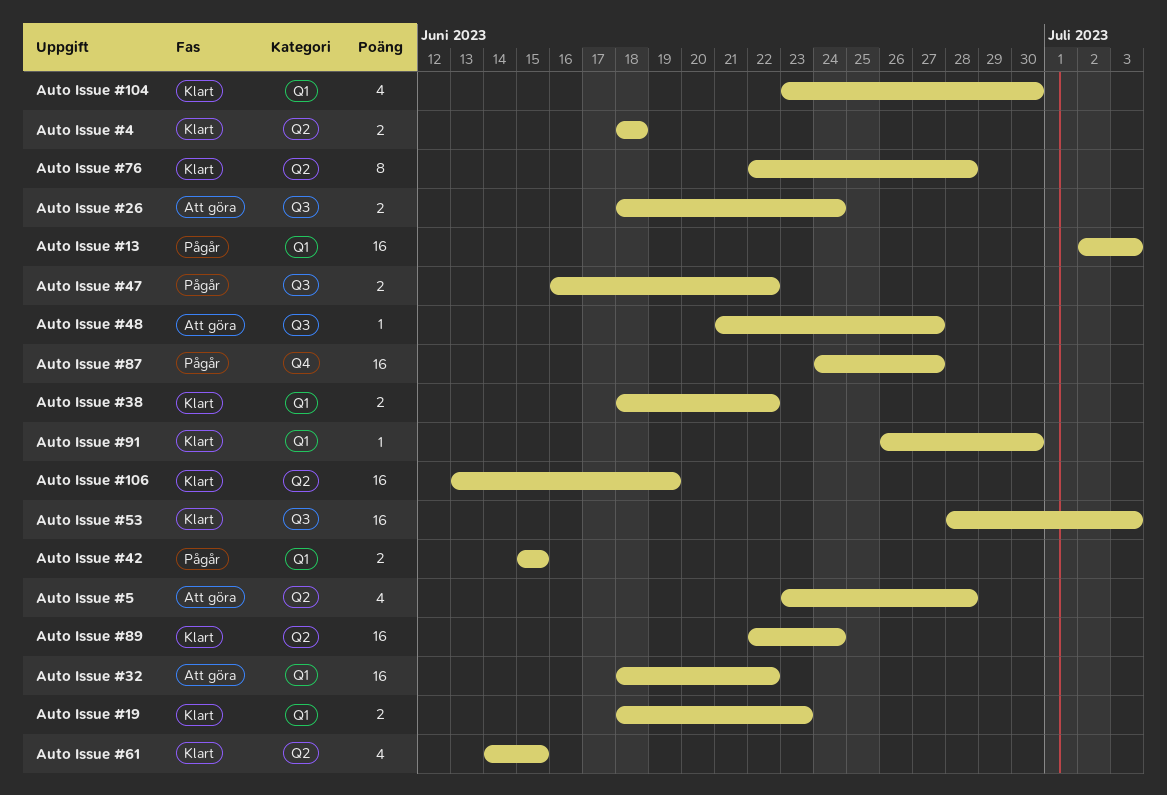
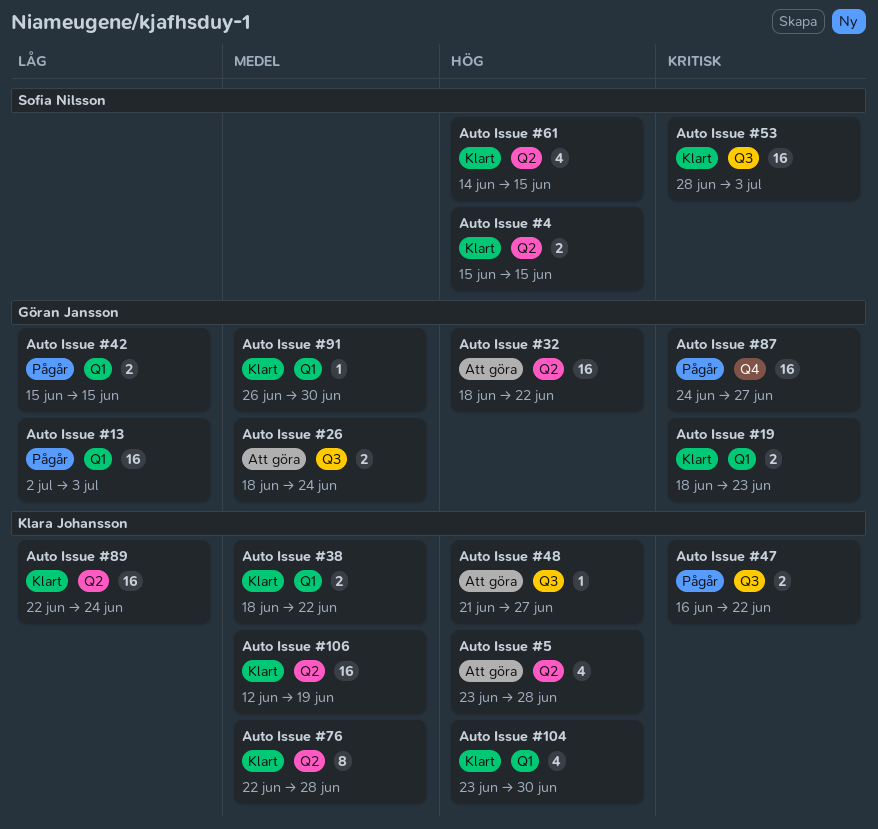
Auto Issue #106, start: Jun 13 -> Jun 12
Auto Issue #32, label: Q1 -> Q2
Auto Issue #4, start: Jun 18 -> Jun 15
Auto Issue #4, due: Jun 18 -> Jun 15

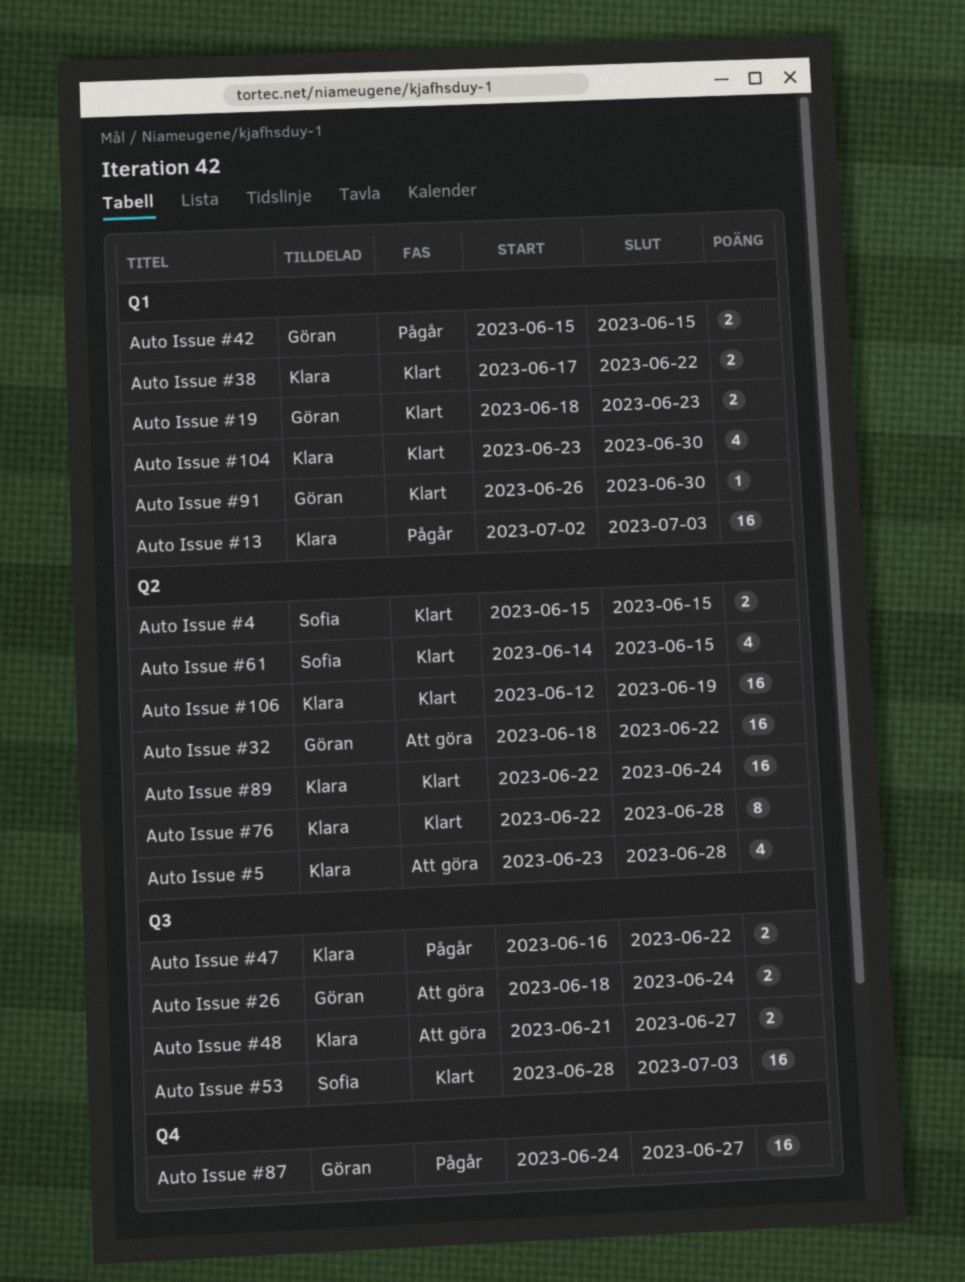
Auto Issue #13, owner: Göran Jansson -> Klara Johansson
Auto Issue #38, start: Jun 18 -> Jun 17
Auto Issue #48, estimate: 1 -> 2

